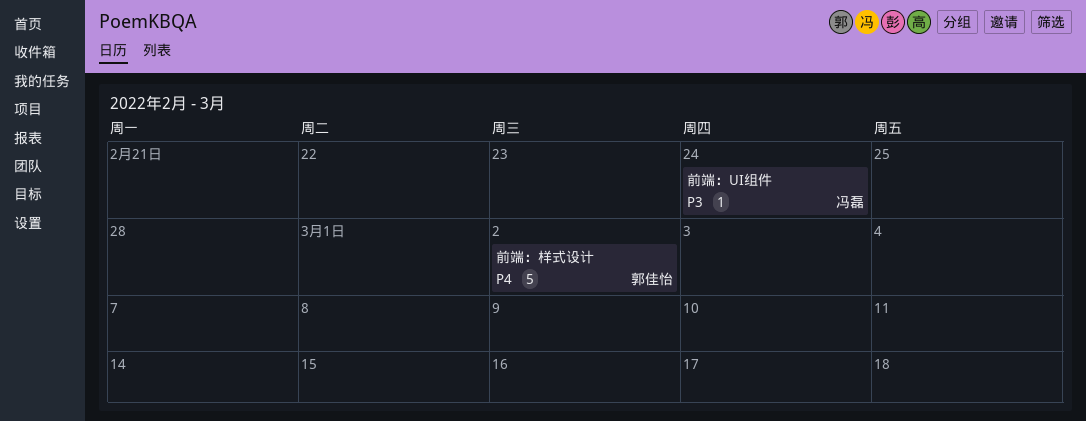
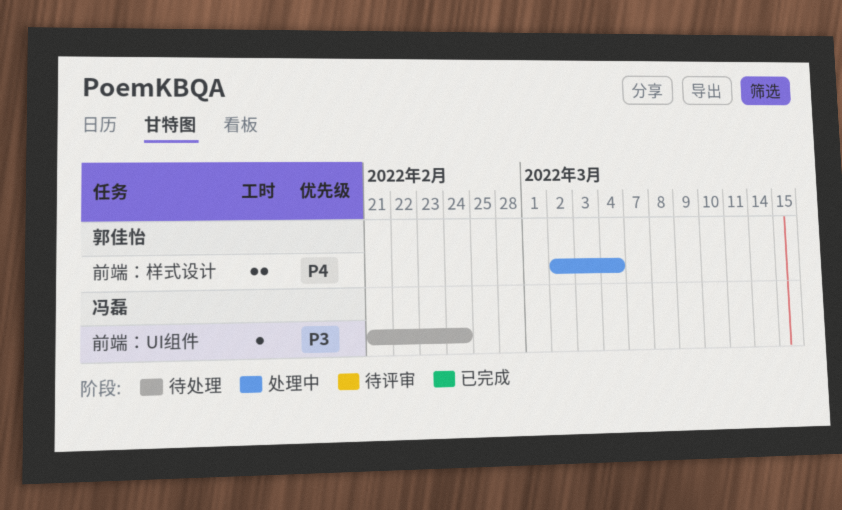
前端：样式设计, estimate: 5 -> 2
前端：样式设计, due: Mar 2 -> Mar 4

